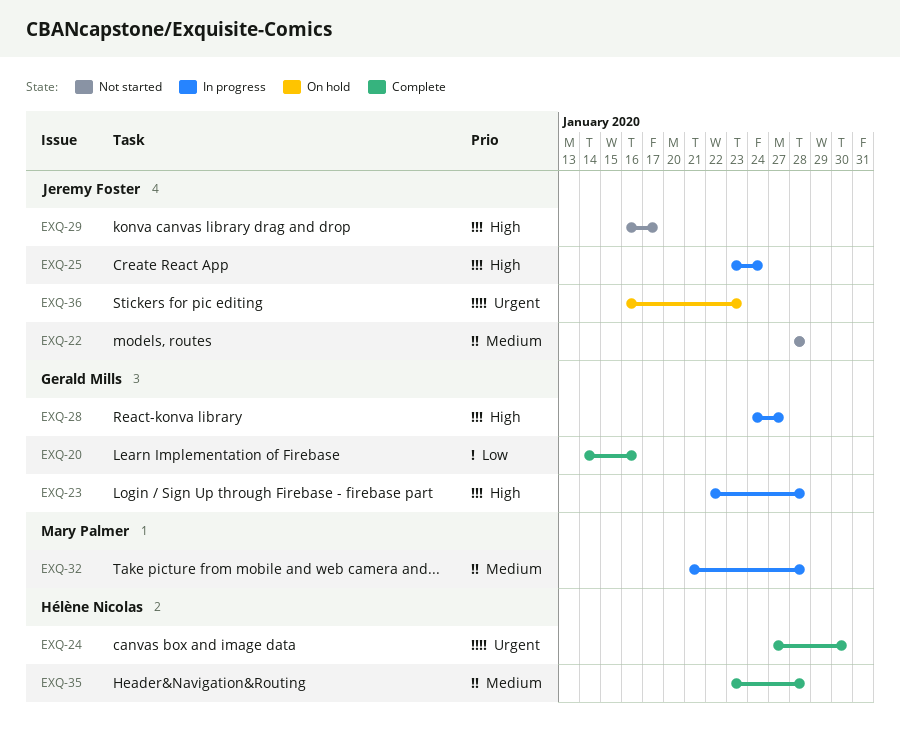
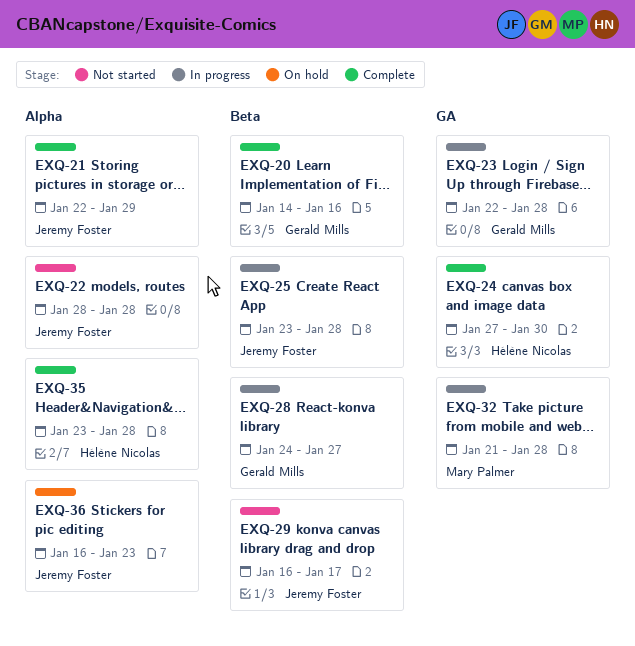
EXQ-21: none -> present
EXQ-25, due: Jan 24 -> Jan 28

